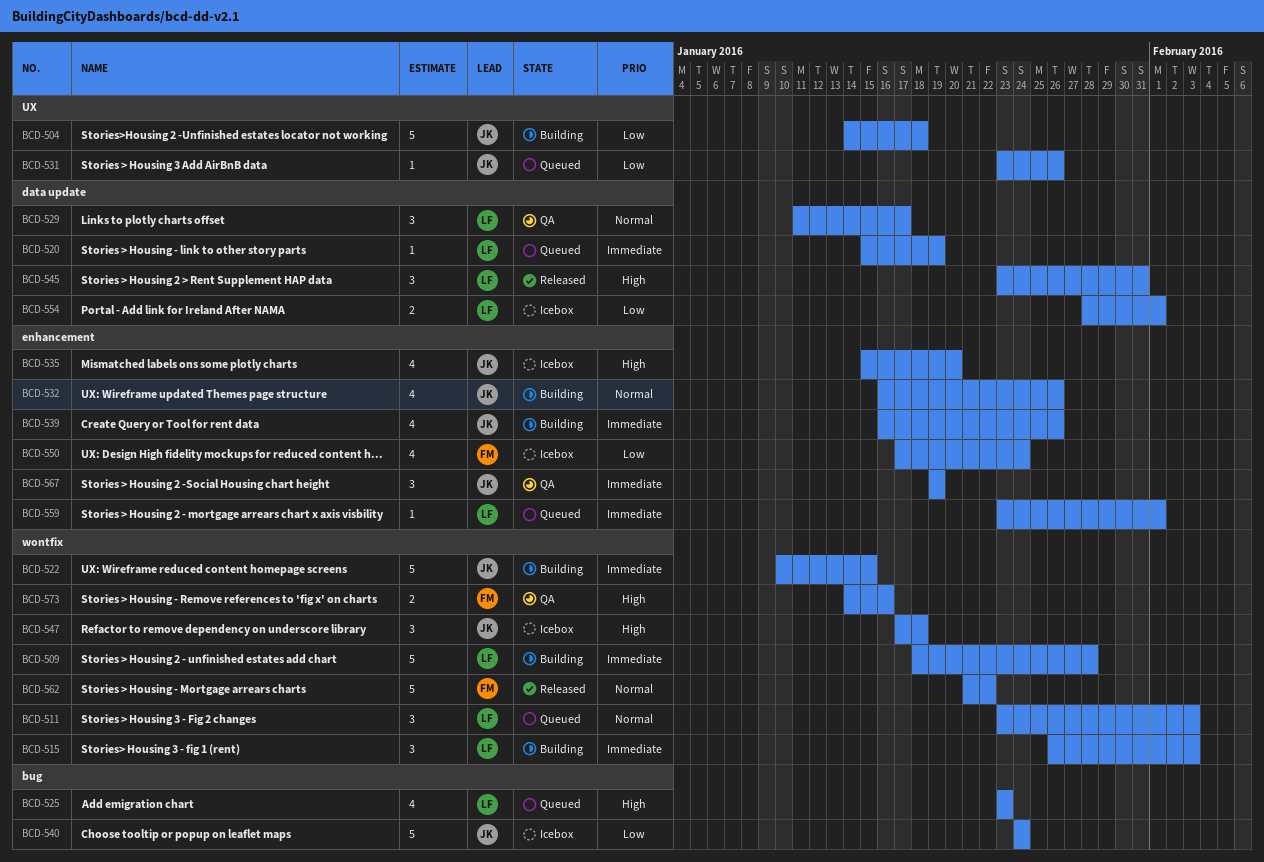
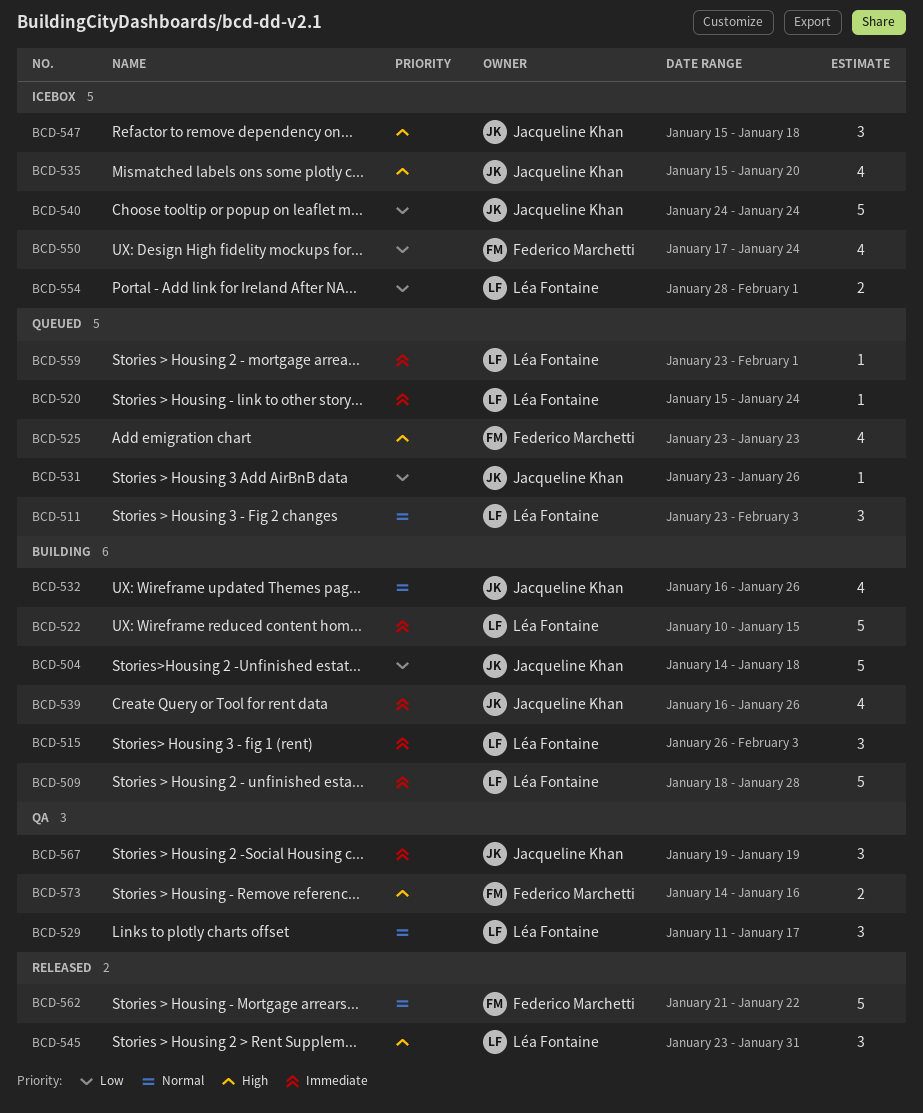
BCD-520, due: Jan 19 -> Jan 24
BCD-522, owner: Jacqueline Khan -> Léa Fontaine
BCD-525, owner: Léa Fontaine -> Federico Marchetti
BCD-547, start: Jan 17 -> Jan 15

